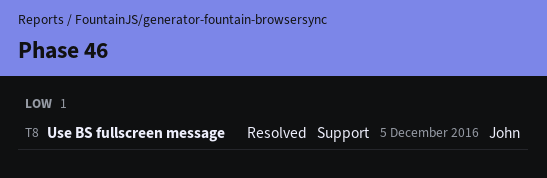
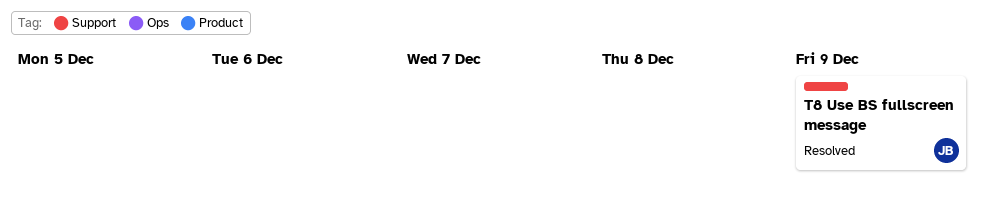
T8, due: Dec 5 -> Dec 9

